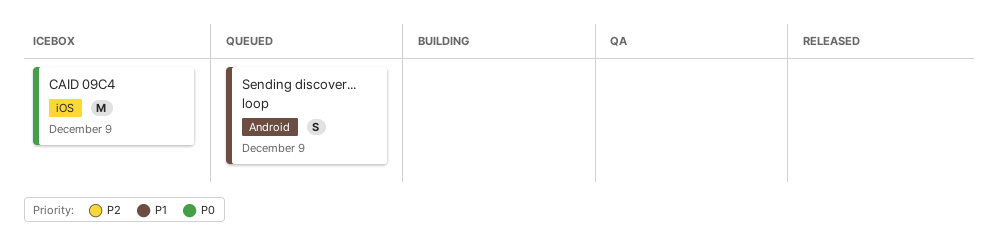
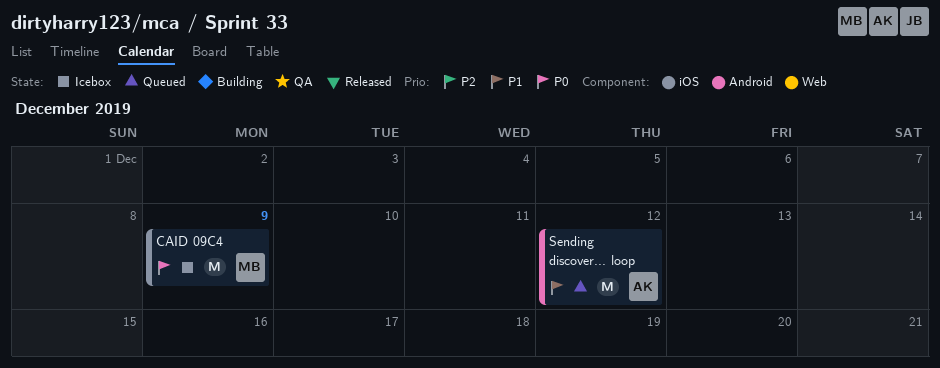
Sending discover... loop, estimate: S -> M
Sending discover... loop, due: Dec 9 -> Dec 12

